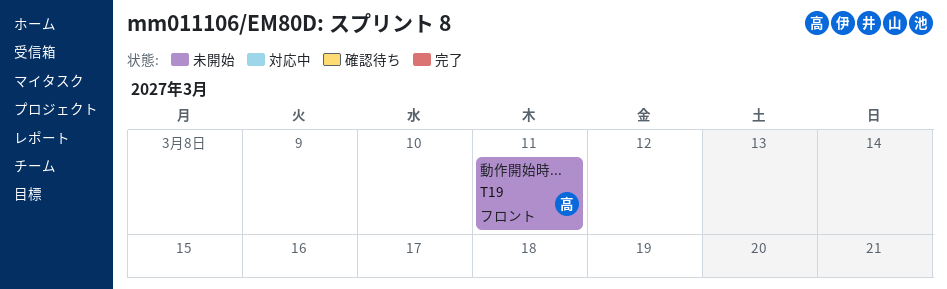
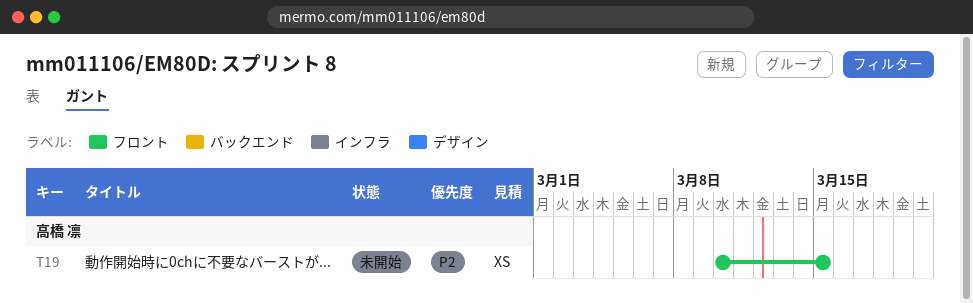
T19, due: Mar 11 -> Mar 15

